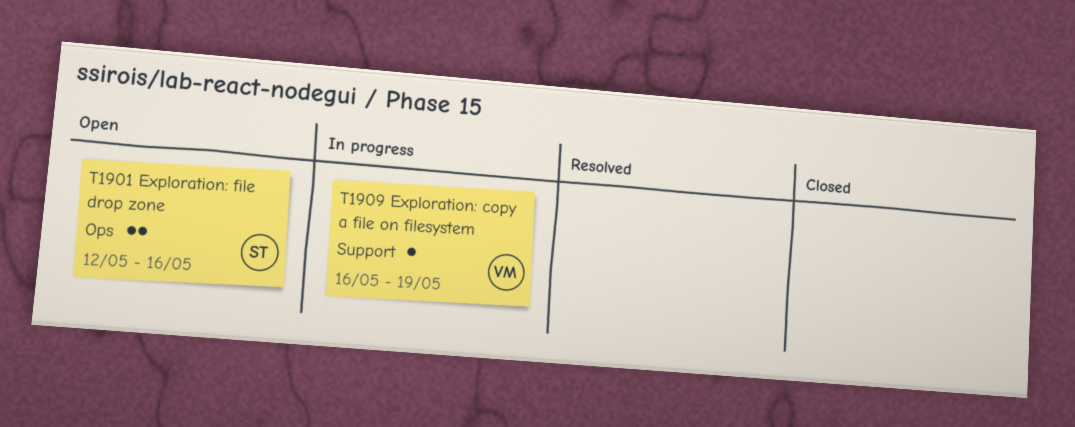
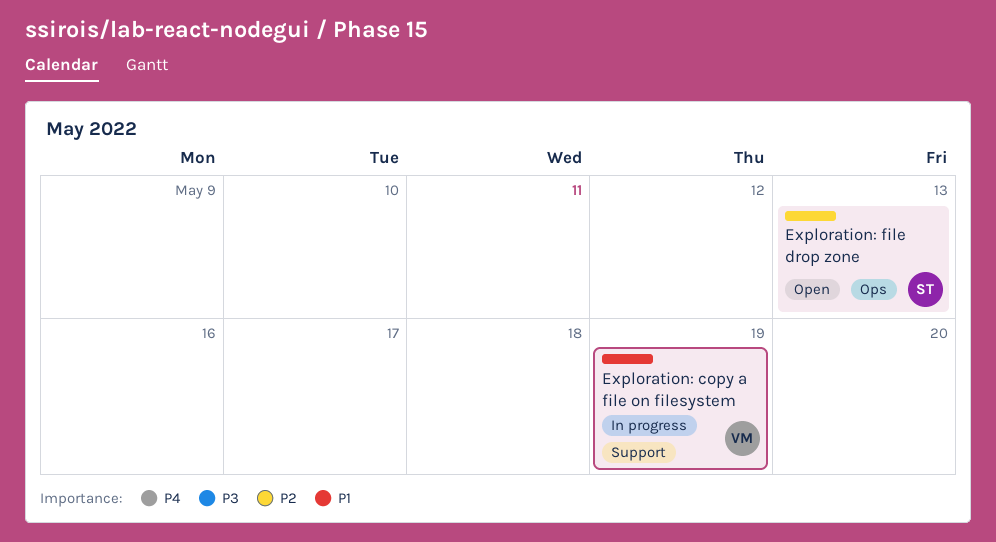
Exploration: file drop zone, due: May 16 -> May 13

